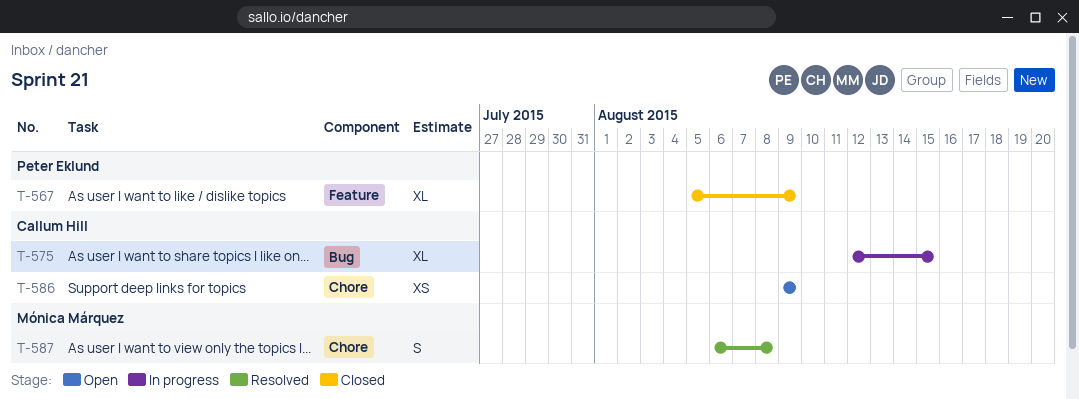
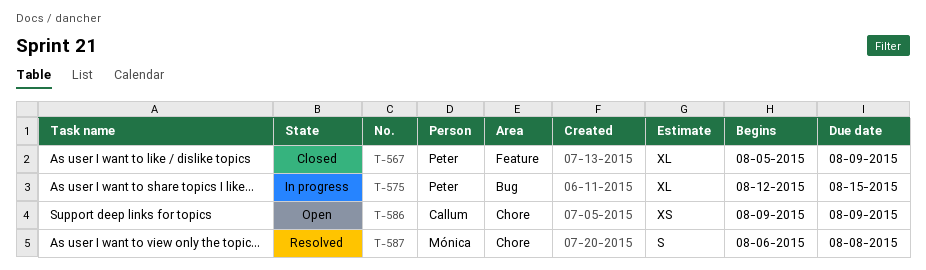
T-575, owner: Callum Hill -> Peter Eklund

